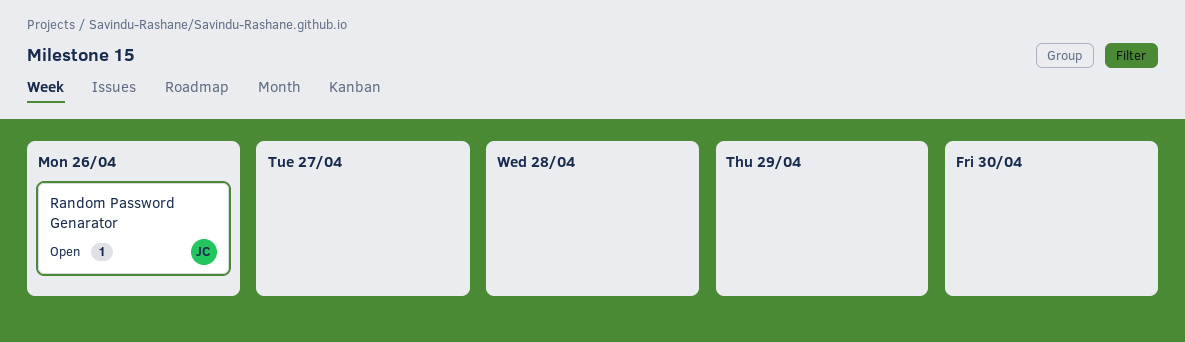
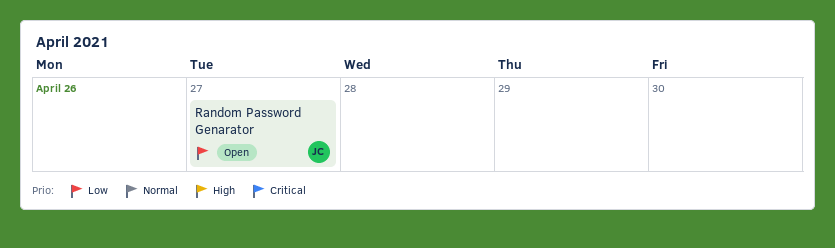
Random Password Genarator, due: Apr 26 -> Apr 27

